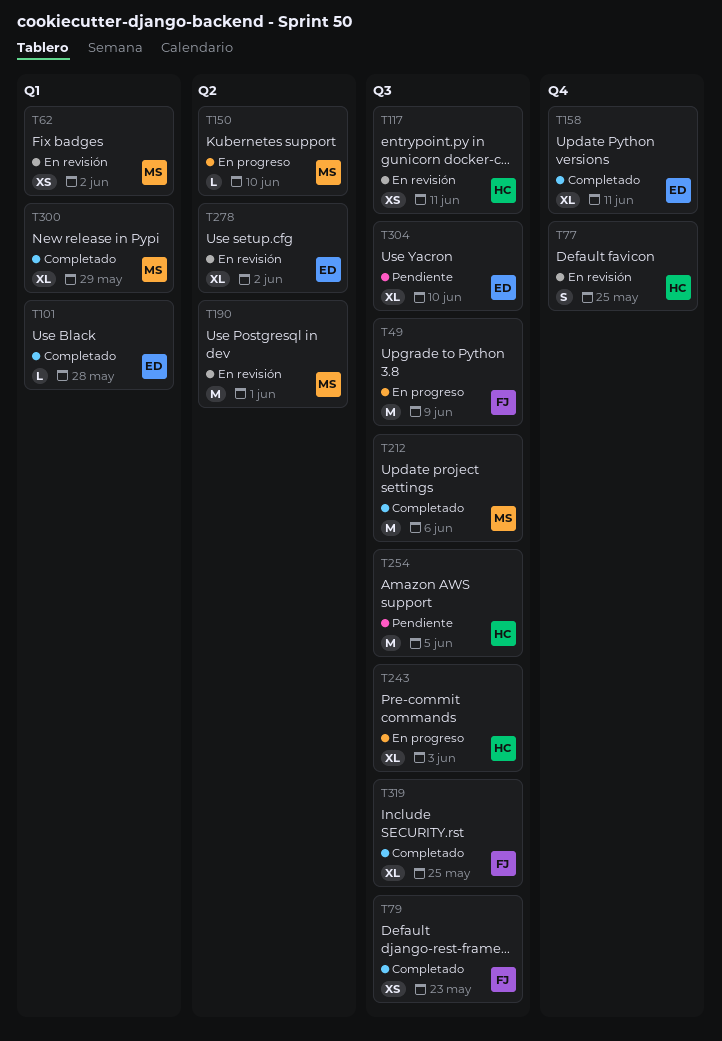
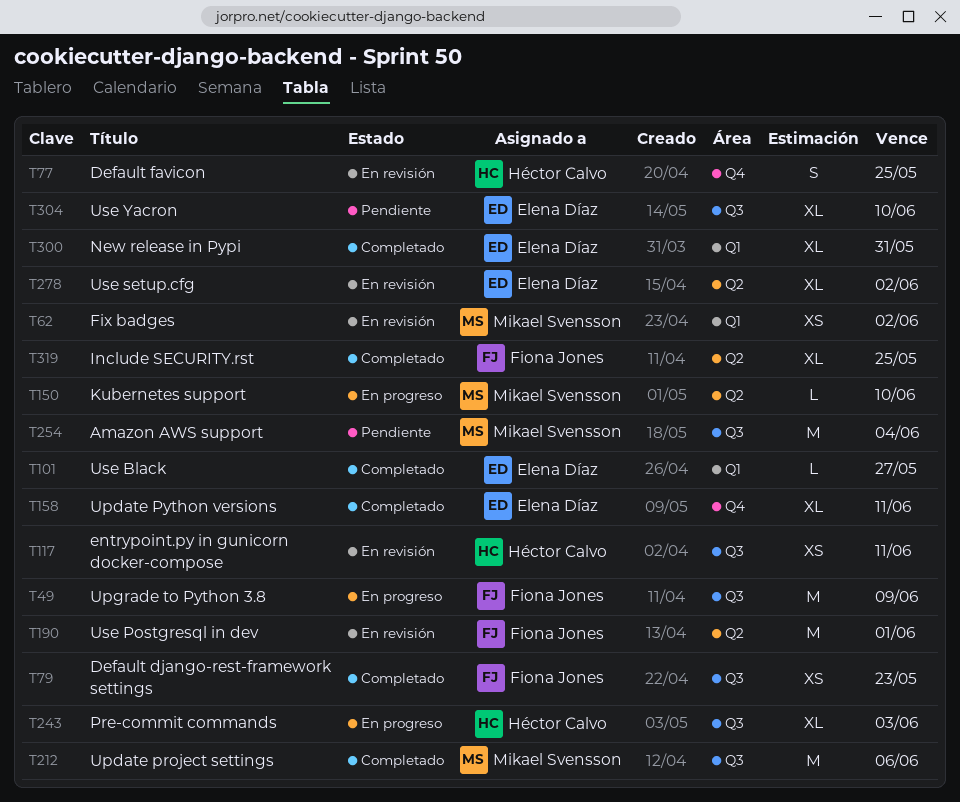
T101, due: May 28 -> May 27
T190, owner: Mikael Svensson -> Fiona Jones
T254, owner: Héctor Calvo -> Mikael Svensson
T254, due: Jun 5 -> Jun 4
T300, owner: Mikael Svensson -> Elena Díaz
T300, due: May 29 -> May 31
T319, label: Q3 -> Q2

